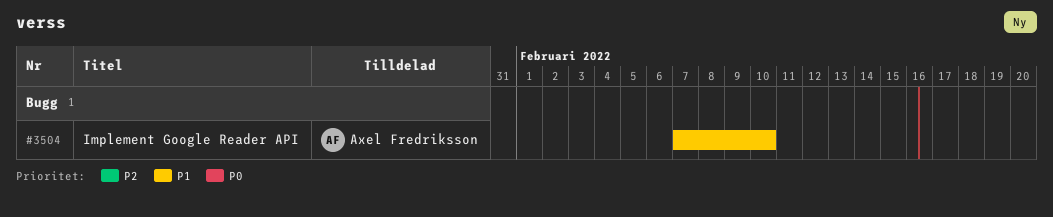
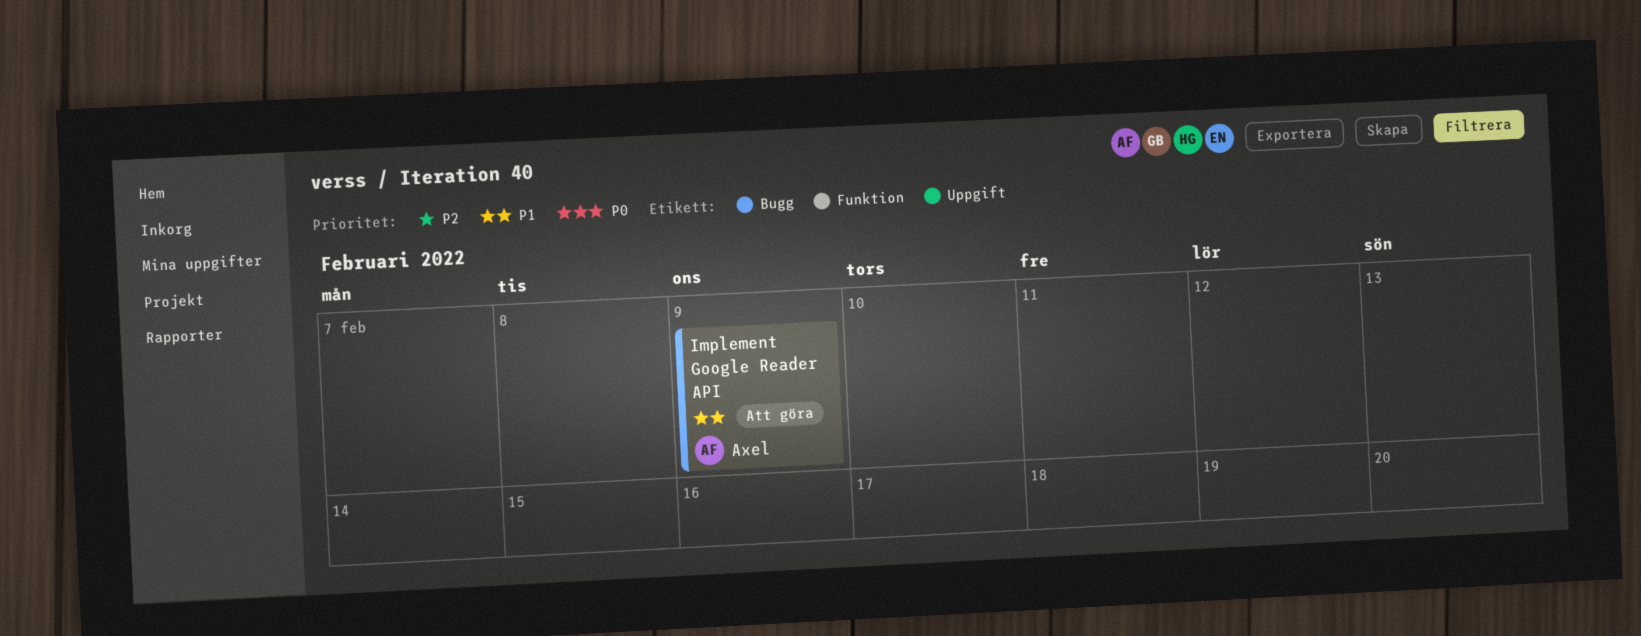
Implement Google Reader API, due: Feb 10 -> Feb 9

